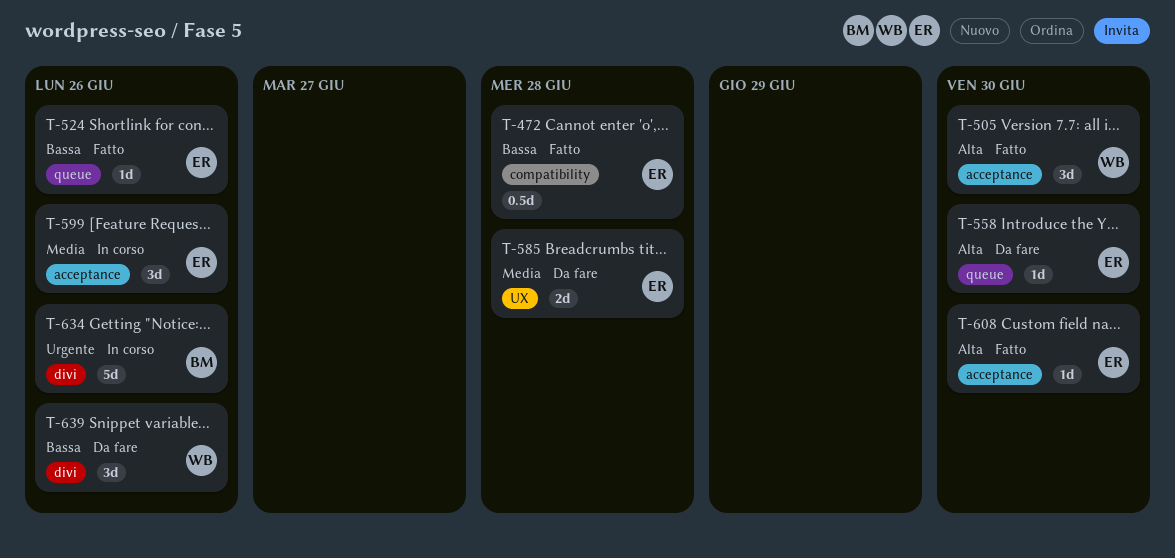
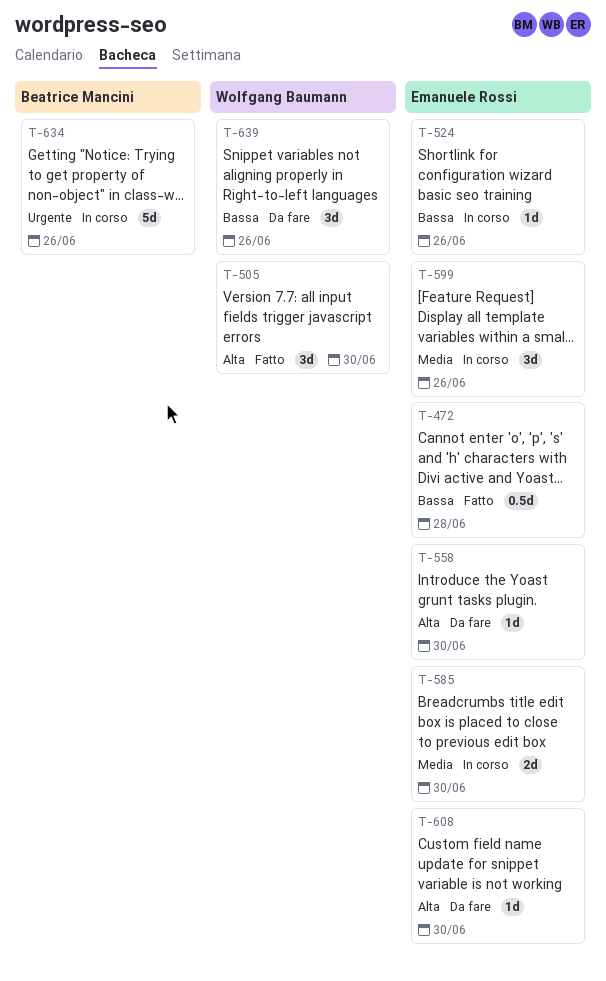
T-524, status: Fatto -> In corso
T-585, status: Da fare -> In corso
T-585, due: Jun 28 -> Jun 30
T-608, status: Fatto -> Da fare

